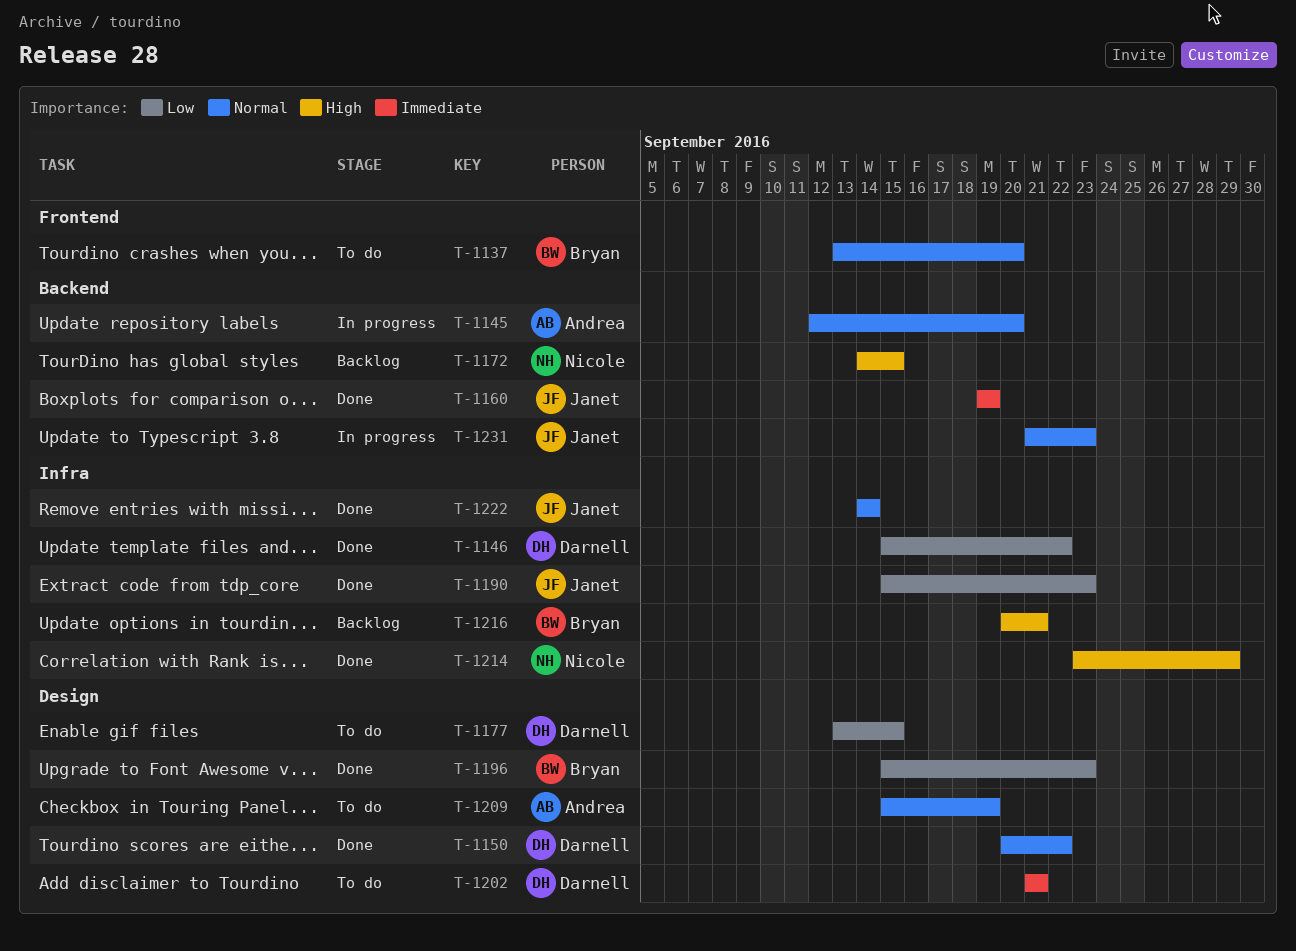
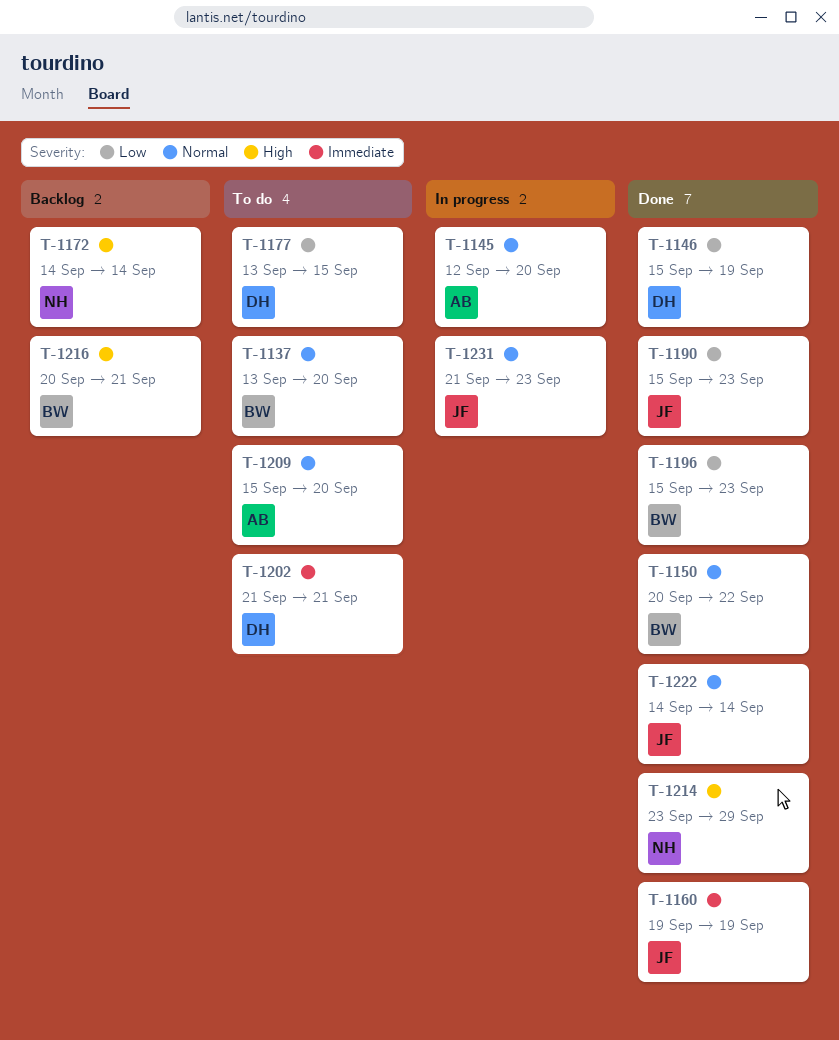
T-1146, due: Sep 22 -> Sep 19
T-1150, owner: Darnell -> Bryan
T-1172, due: Sep 15 -> Sep 14
T-1209, due: Sep 19 -> Sep 20

